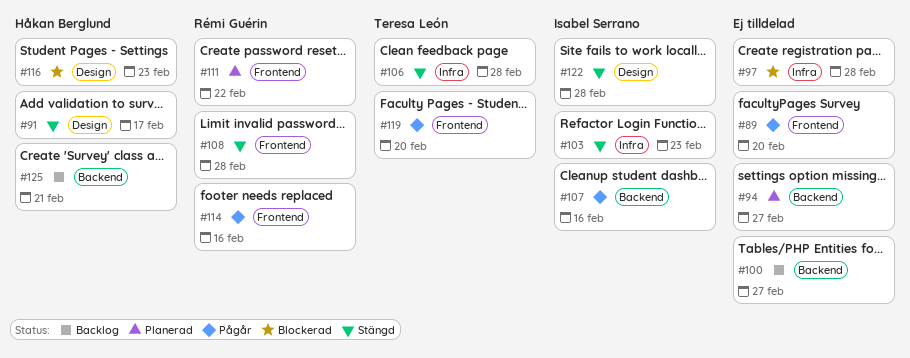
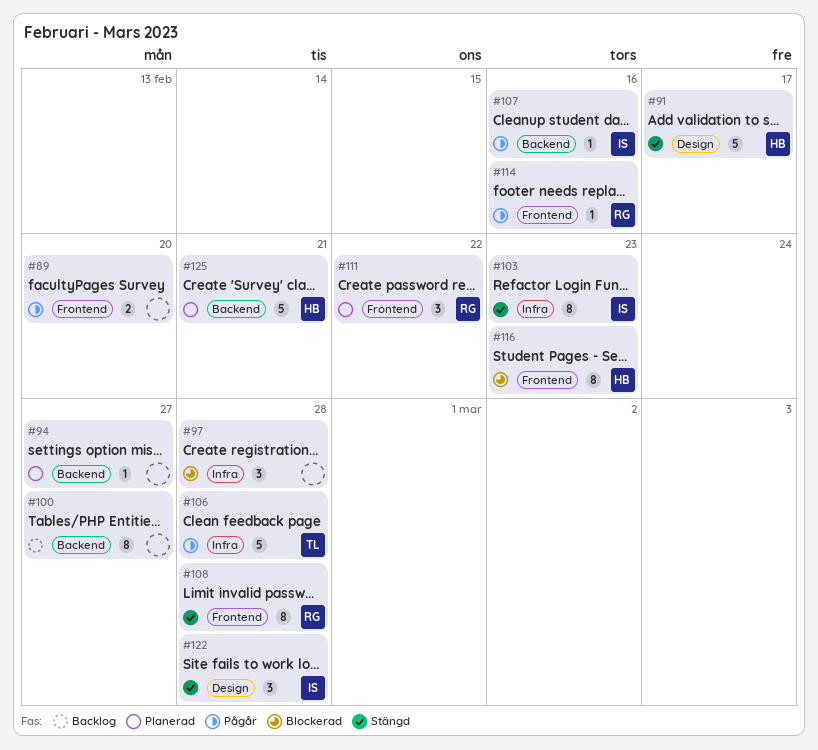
#106, status: Stängd -> Pågår
#116, label: Design -> Frontend
#119: present -> none
#125, status: Backlog -> Planerad

